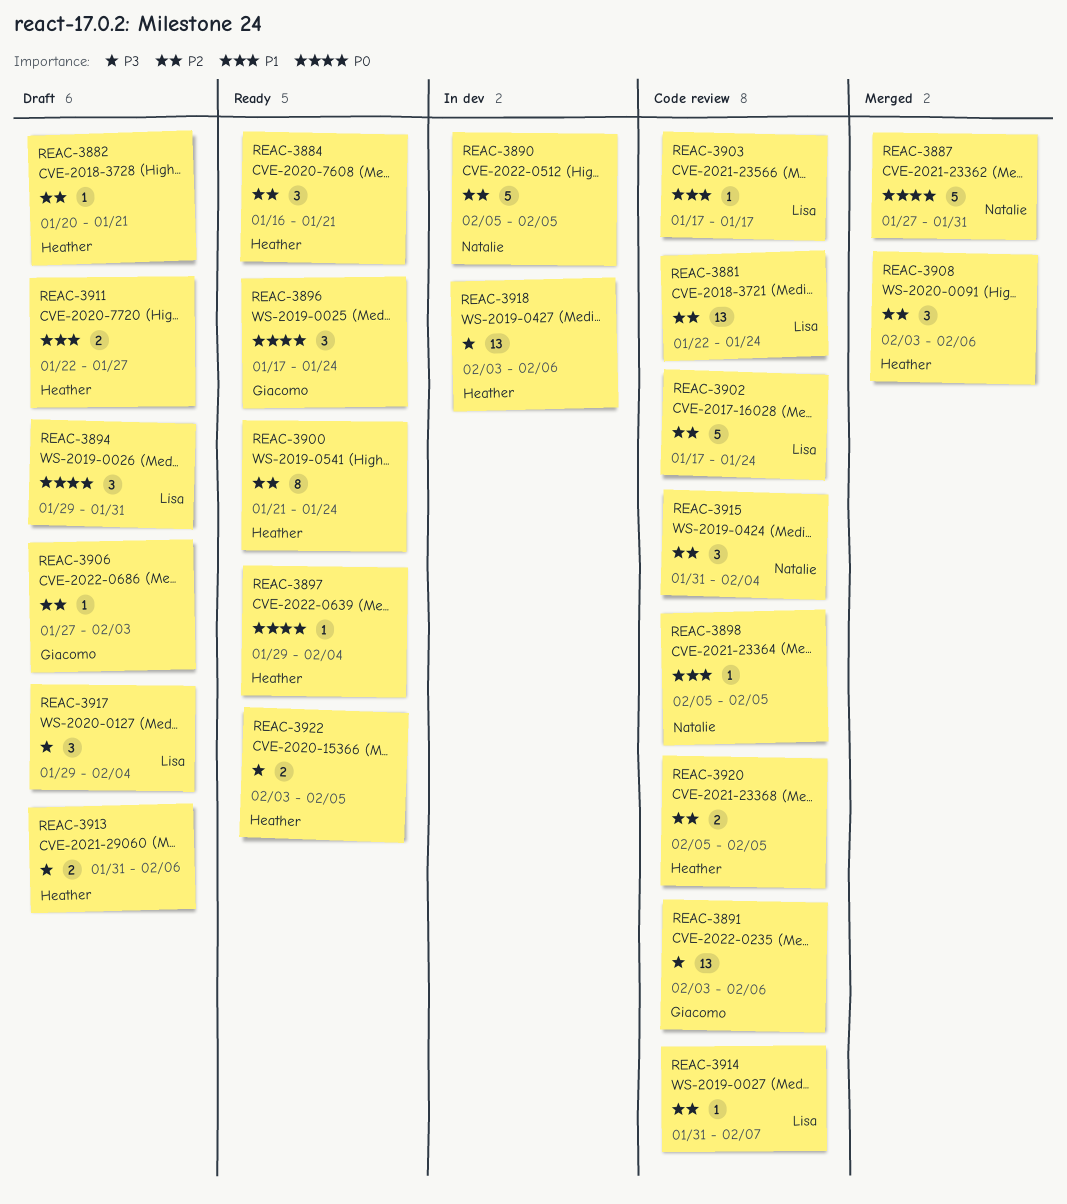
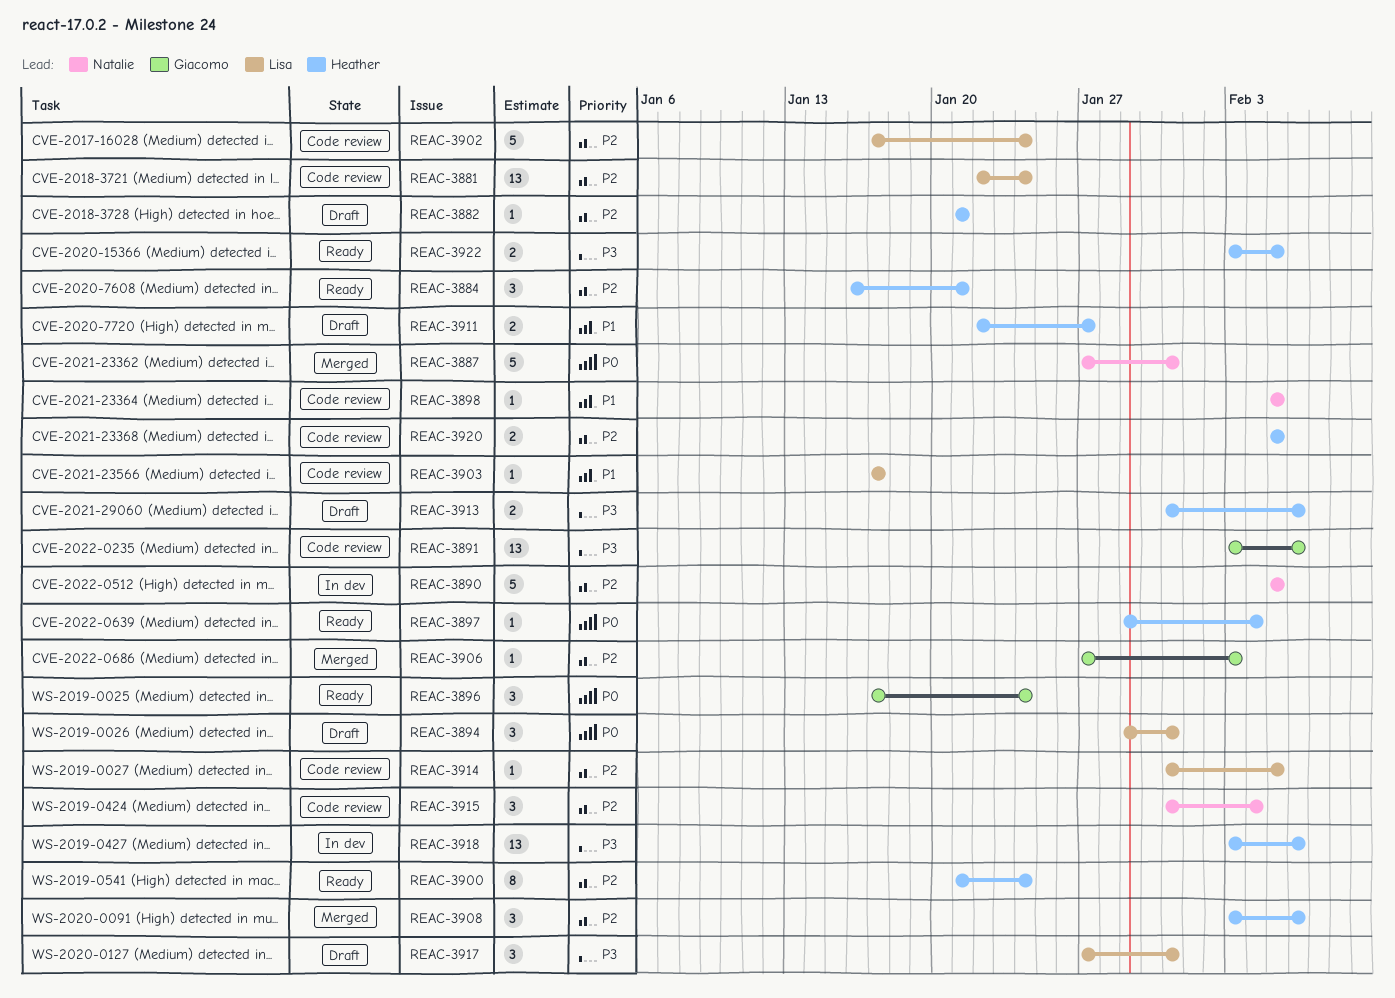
REAC-3882, start: Jan 20 -> Jan 21
REAC-3906, status: Draft -> Merged
REAC-3914, due: Feb 7 -> Feb 5
REAC-3917, start: Jan 29 -> Jan 27
REAC-3917, due: Feb 4 -> Jan 31

